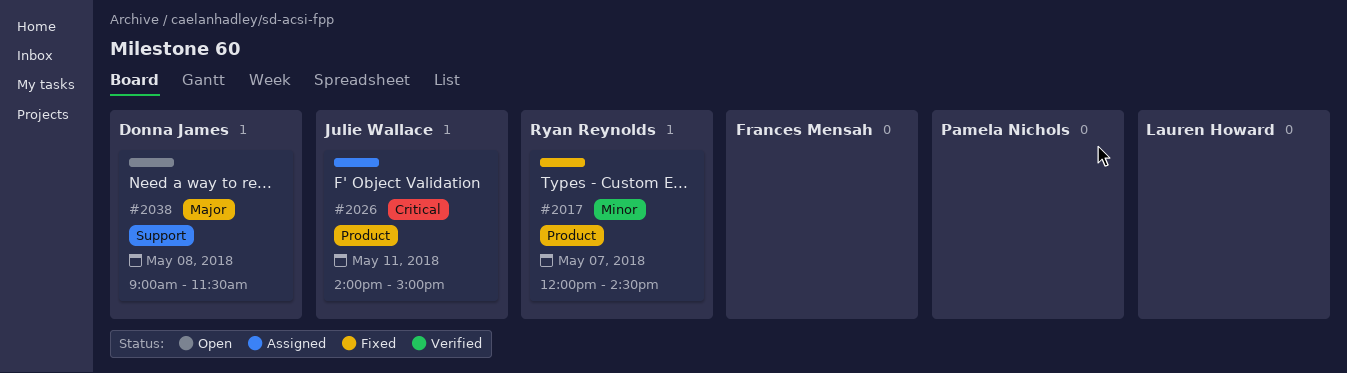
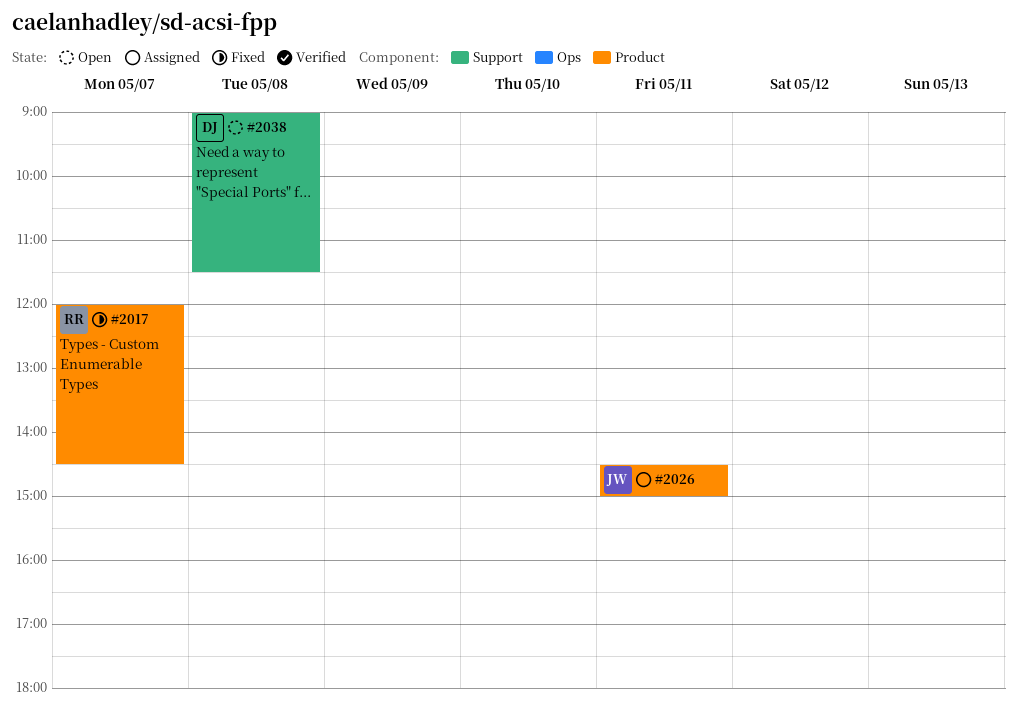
#2026, begins: 14:00 -> 14:30

